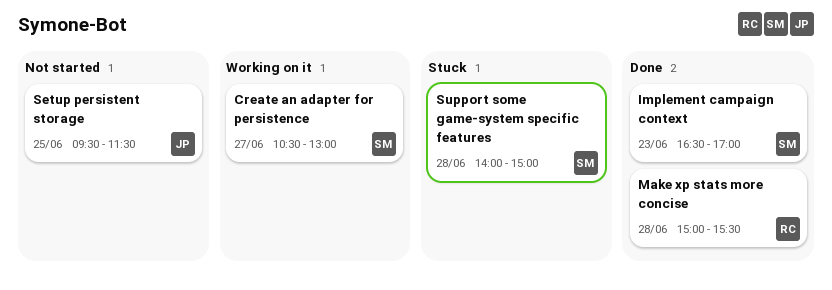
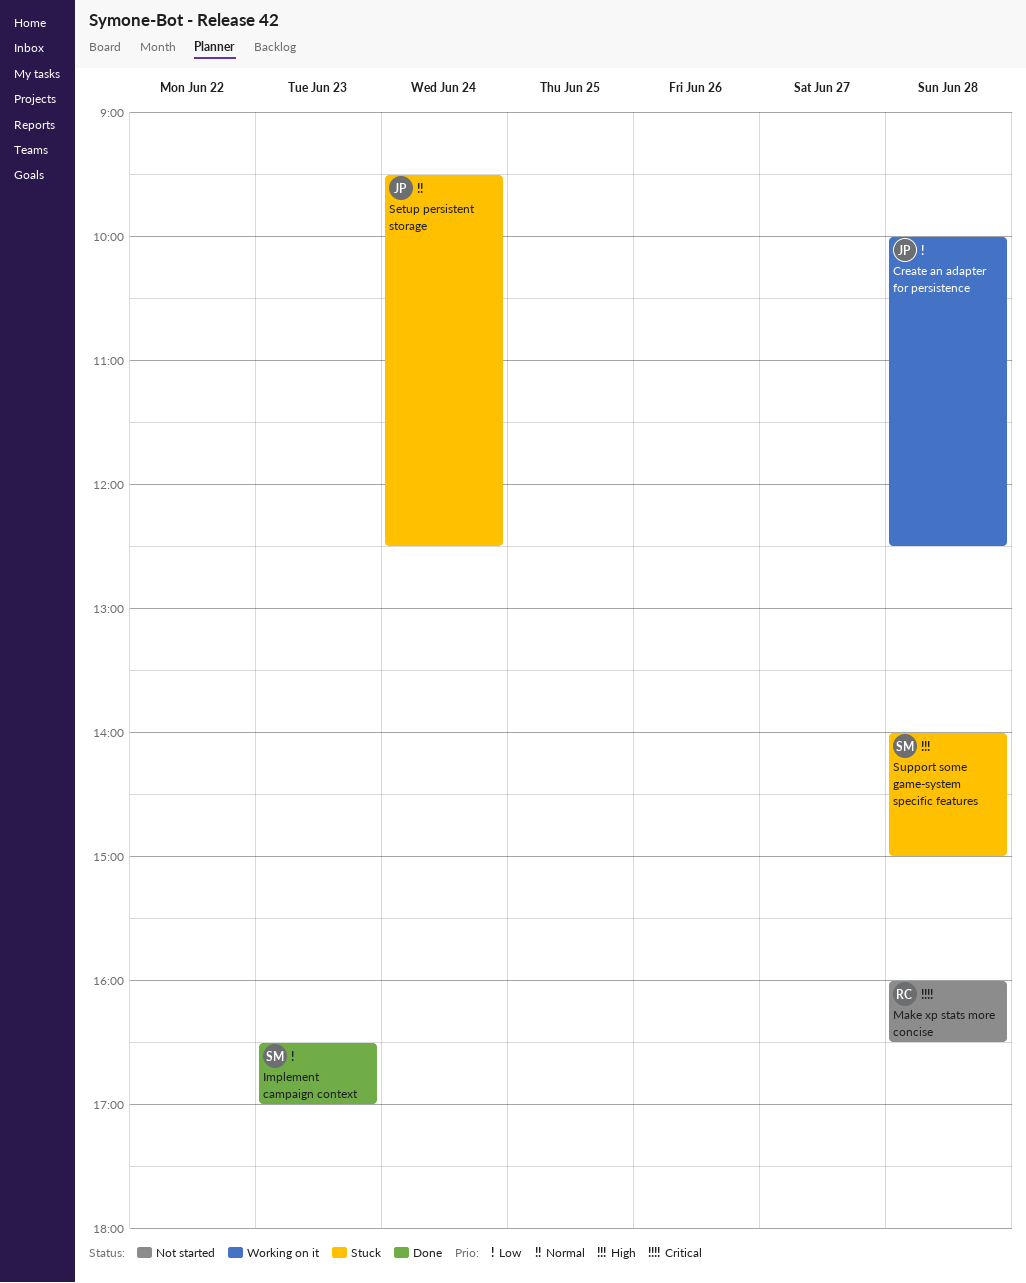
Create an adapter for persistence, owner: SM -> JP
Create an adapter for persistence, day: Jun 27 -> Jun 28
Create an adapter for persistence, begins: 10:30 -> 10:00
Create an adapter for persistence, ends: 13:00 -> 12:30
Make xp stats more concise, status: Done -> Not started
Make xp stats more concise, begins: 15:00 -> 16:00
Make xp stats more concise, ends: 15:30 -> 16:30
Setup persistent storage, status: Not started -> Stuck
Setup persistent storage, day: Jun 25 -> Jun 24
Setup persistent storage, ends: 11:30 -> 12:30

